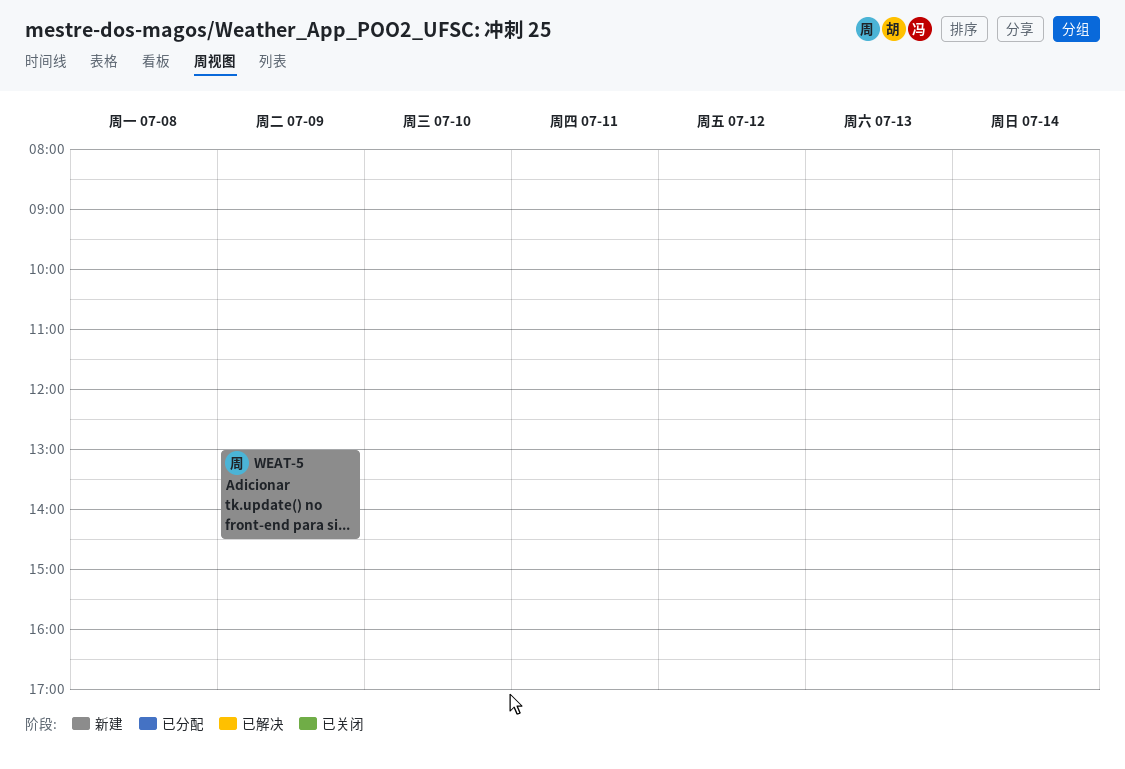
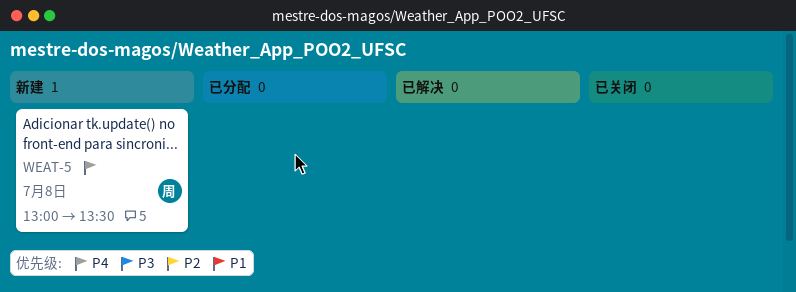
WEAT-5, day: Jul 9 -> Jul 8
WEAT-5, ends: 14:30 -> 13:30

